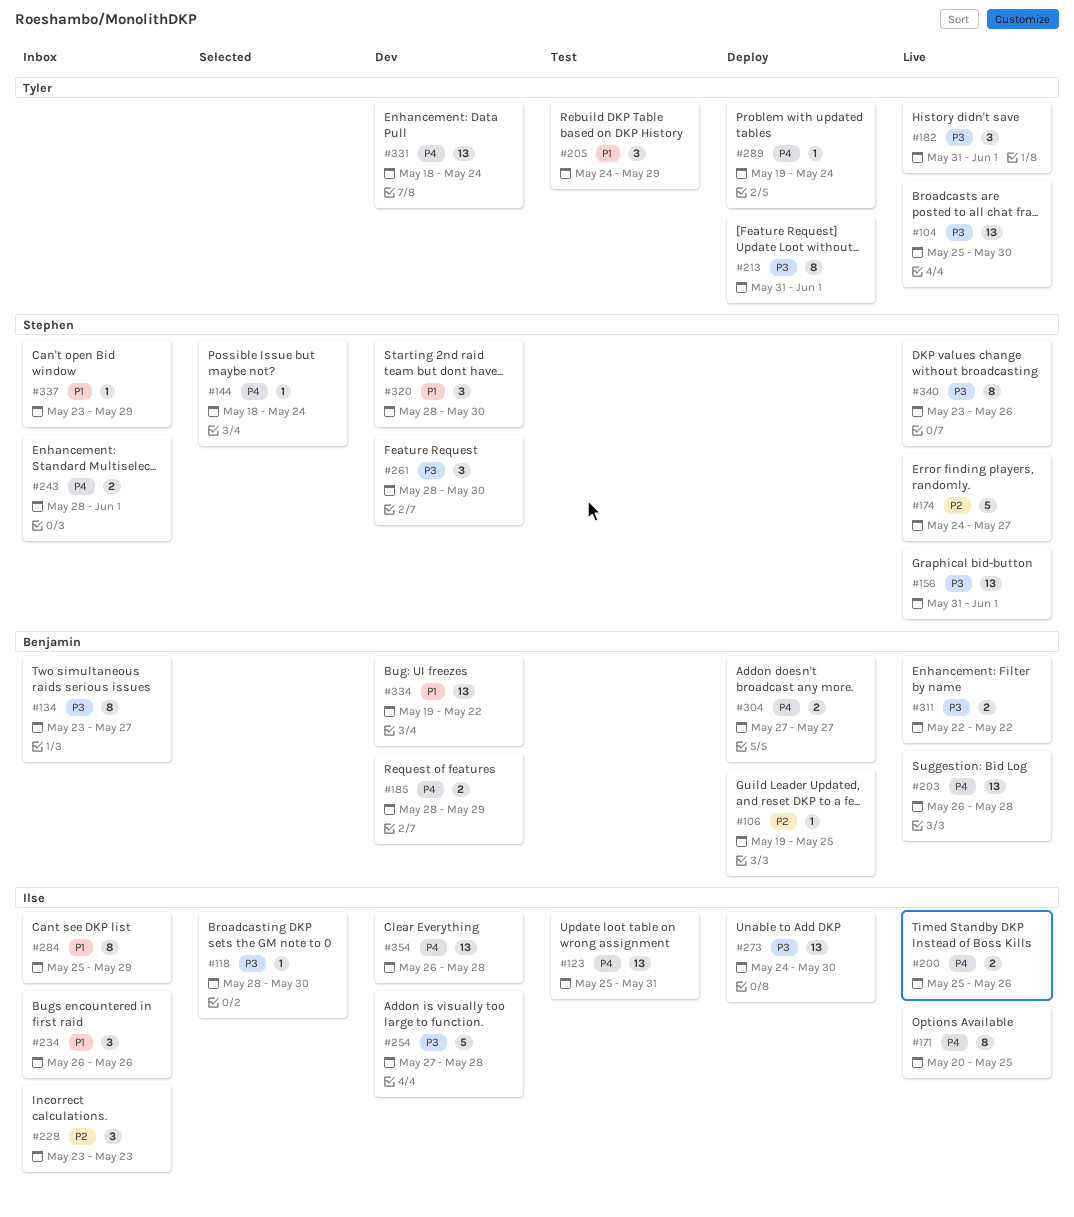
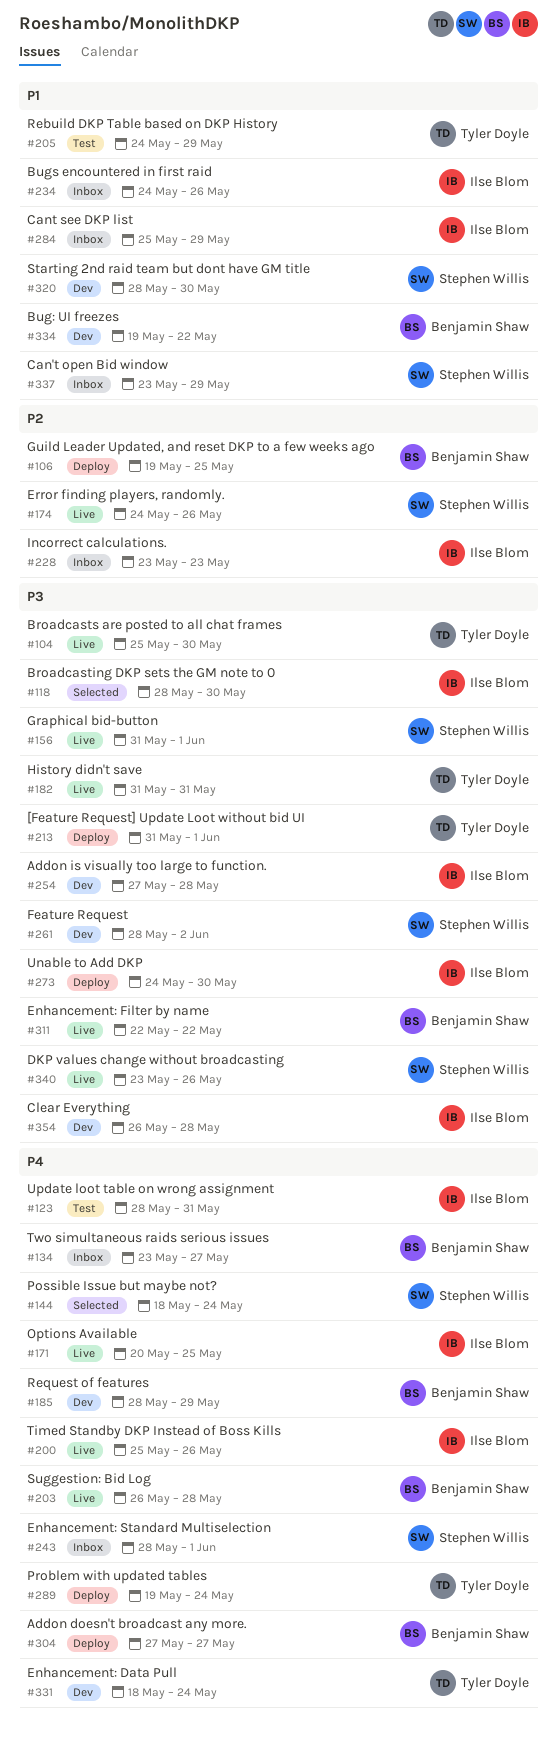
#123, start: May 25 -> May 28
#134, priority: P3 -> P4
#174, due: May 27 -> May 26
#182, due: Jun 1 -> May 31
#234, start: May 26 -> May 24
#261, due: May 30 -> Jun 2
#354, priority: P4 -> P3

